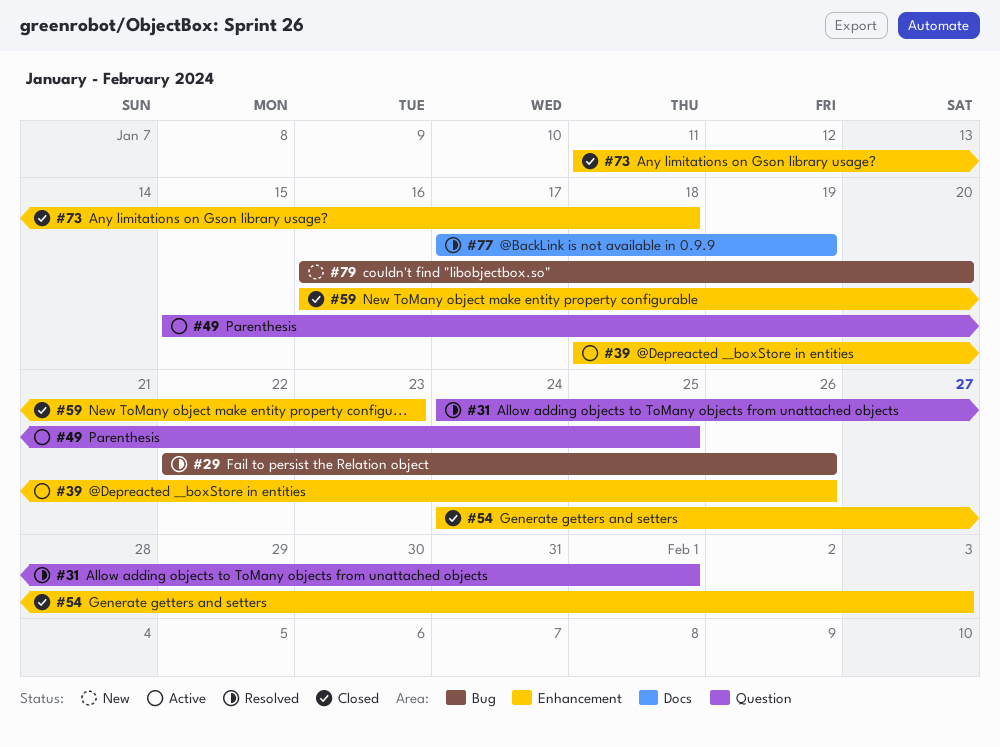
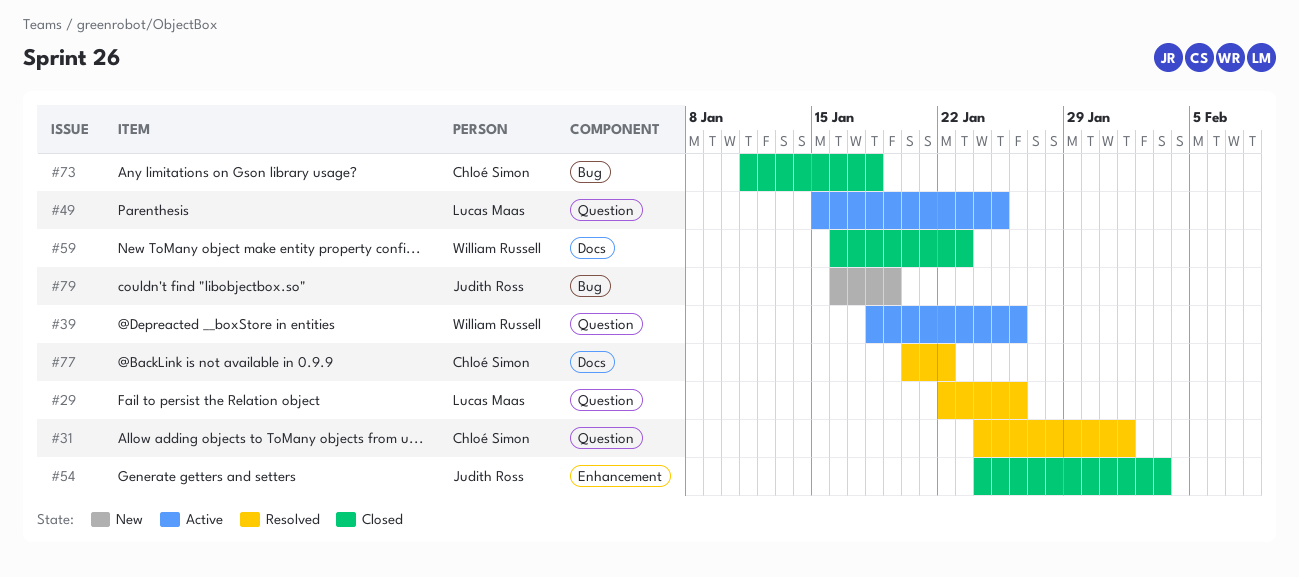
#29, label: Bug -> Question
#39, label: Enhancement -> Question
#59, label: Enhancement -> Docs
#73, label: Enhancement -> Bug
#77, start: Jan 17 -> Jan 20
#77, due: Jan 19 -> Jan 22
#79, due: Jan 20 -> Jan 19

